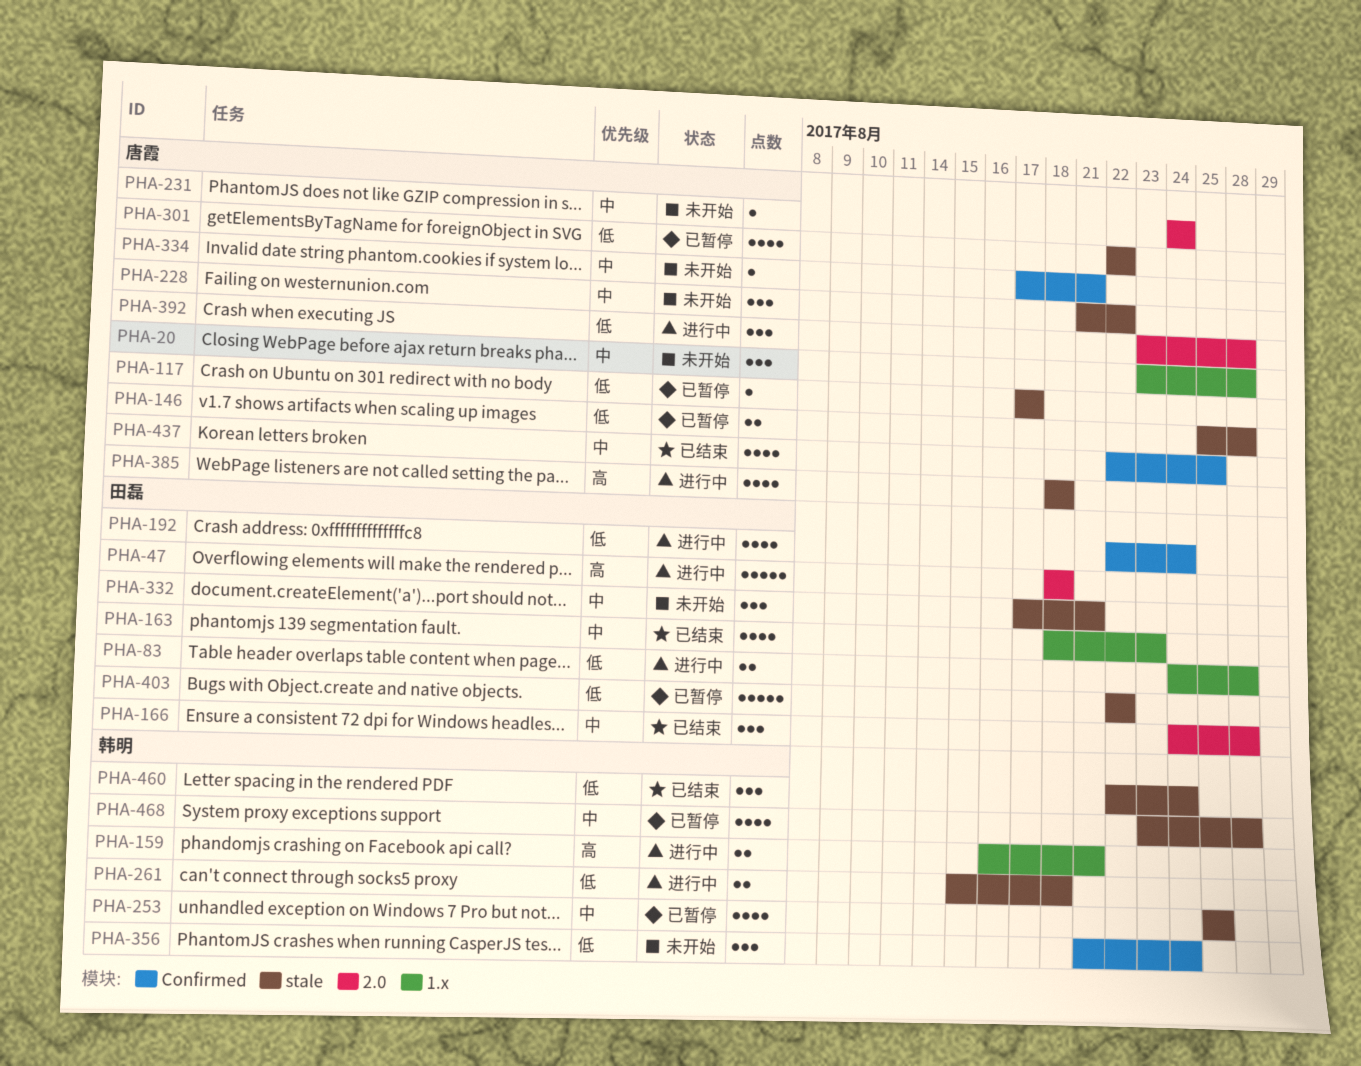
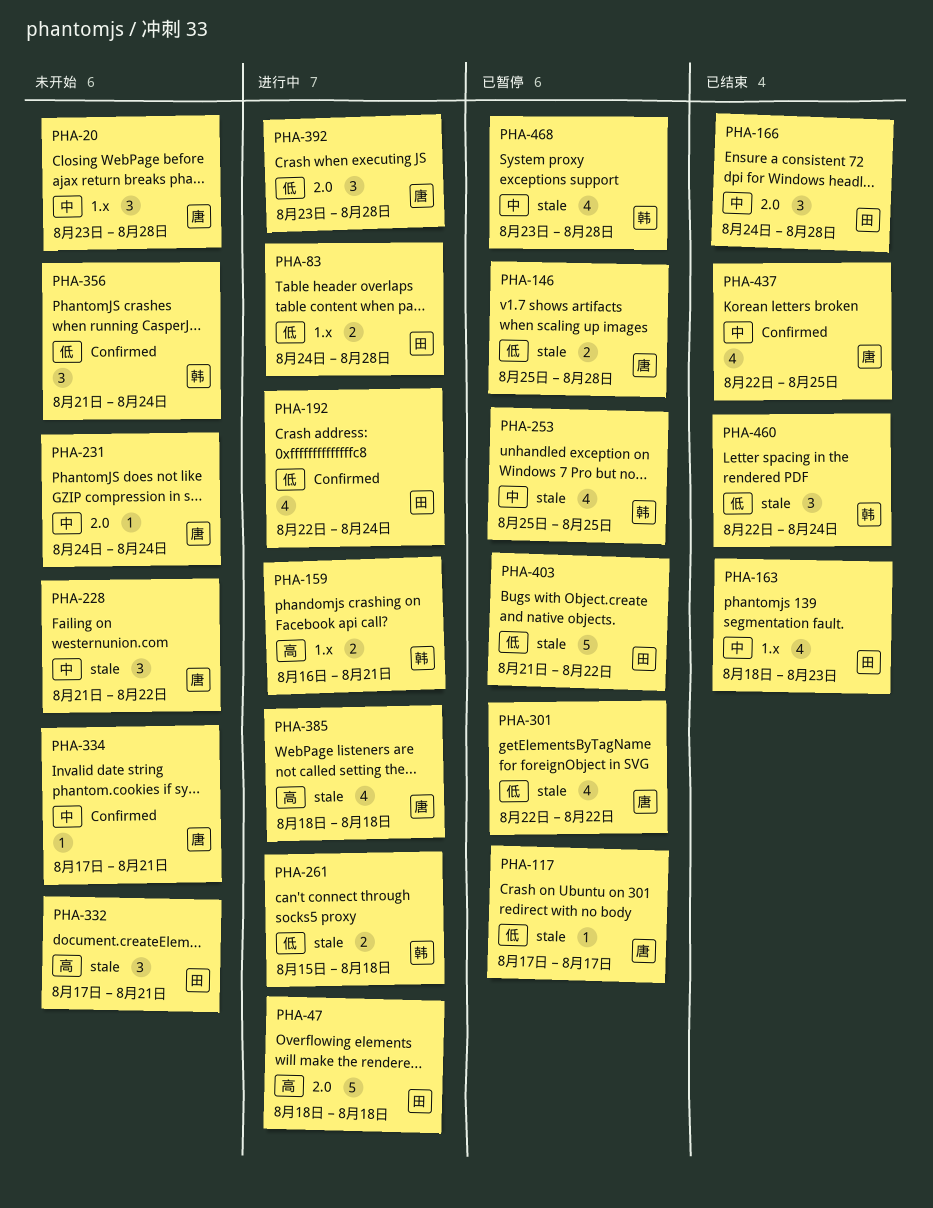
PHA-332, priority: 中 -> 高
PHA-403, start: Aug 22 -> Aug 21

